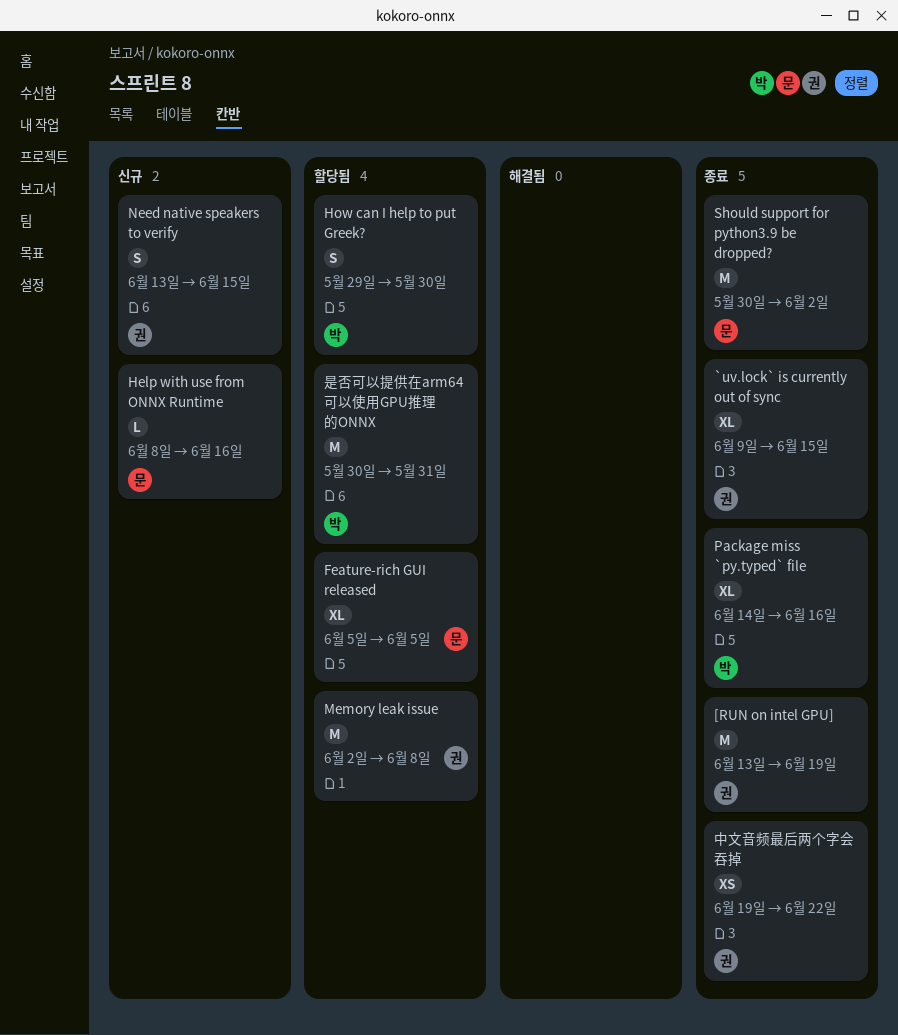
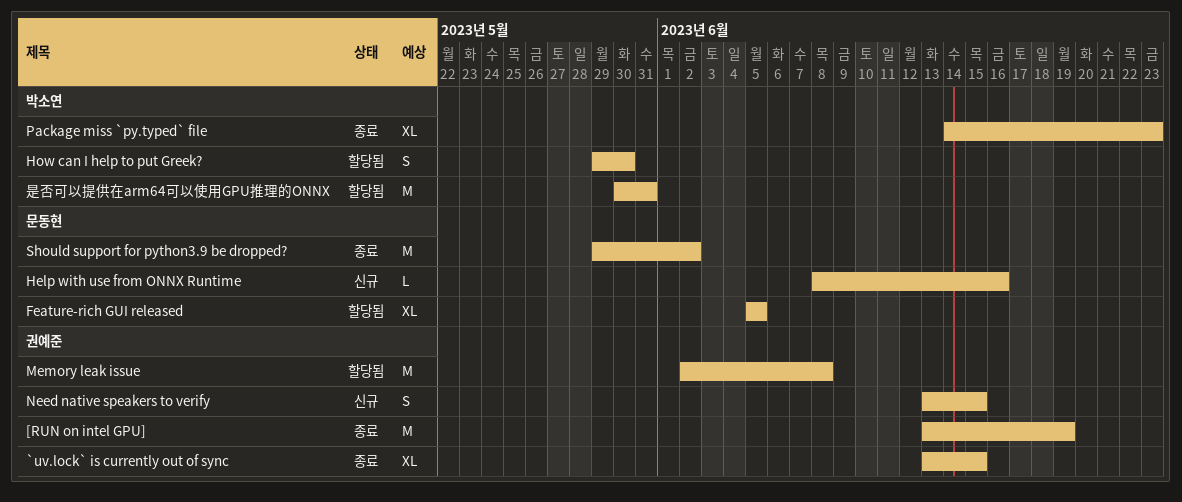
`uv.lock` is currently out of sync, start: Jun 9 -> Jun 13
Package miss `py.typed` file, due: Jun 16 -> Jun 23
Should support for python3.9 be dropped?, start: May 30 -> May 29
中文音频最后两个字会吞掉: present -> none

